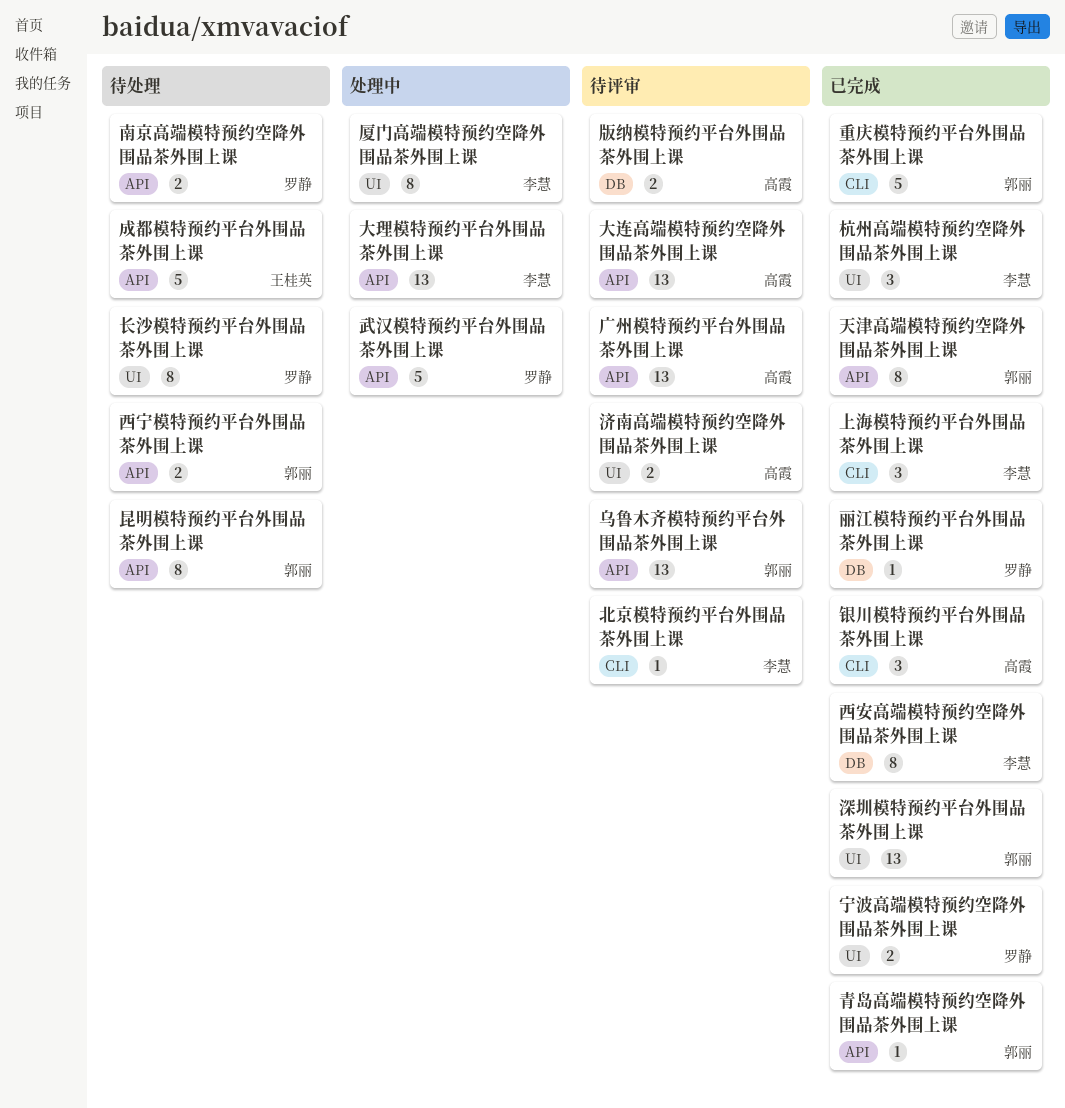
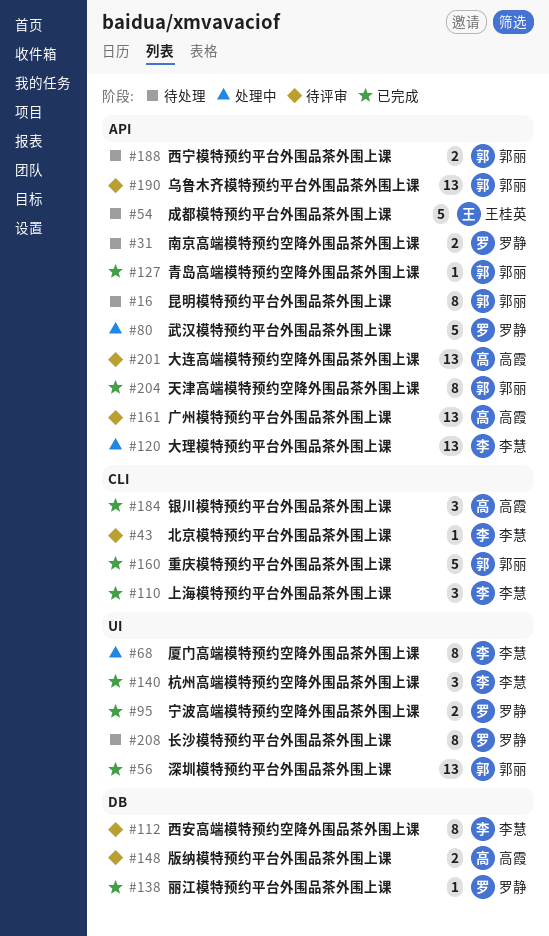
济南高端模特预约空降外围品茶外围上课: present -> none
西安高端模特预约空降外围品茶外围上课, status: 已完成 -> 待评审

